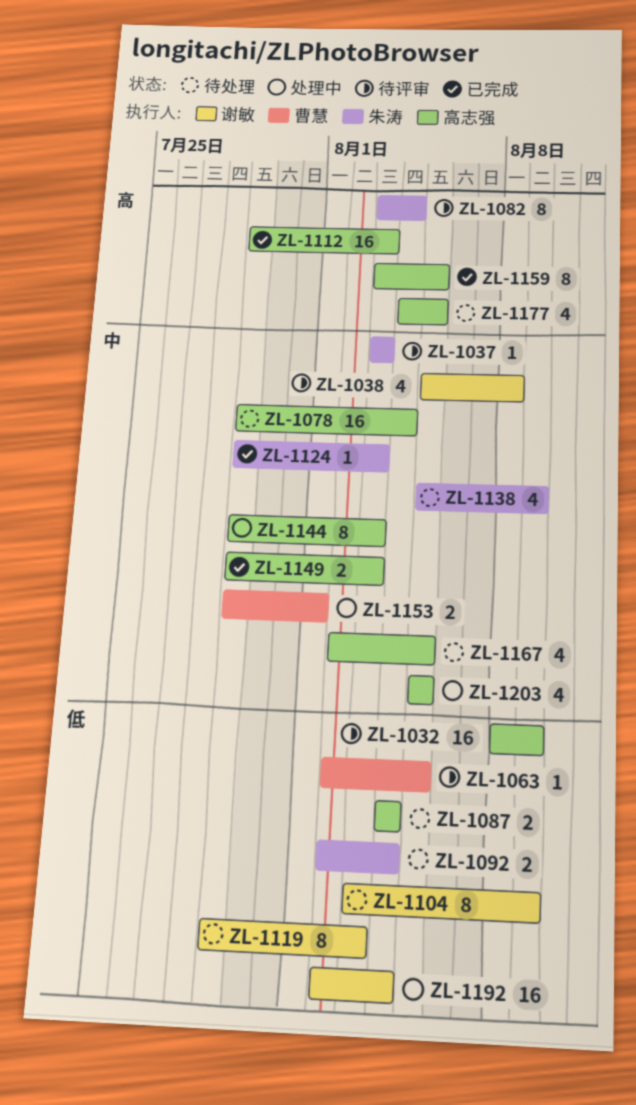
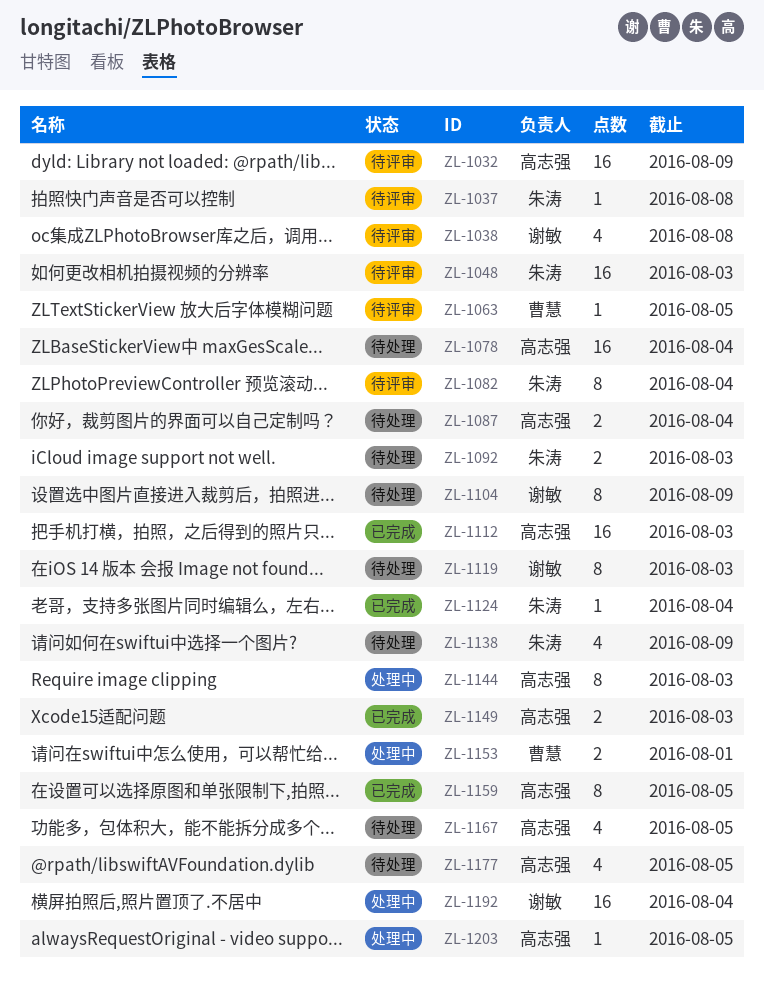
ZL-1037, due: Aug 3 -> Aug 8
ZL-1048: none -> present
ZL-1092, due: Aug 4 -> Aug 3
ZL-1124, due: Aug 3 -> Aug 4
ZL-1203, estimate: 4 -> 1

